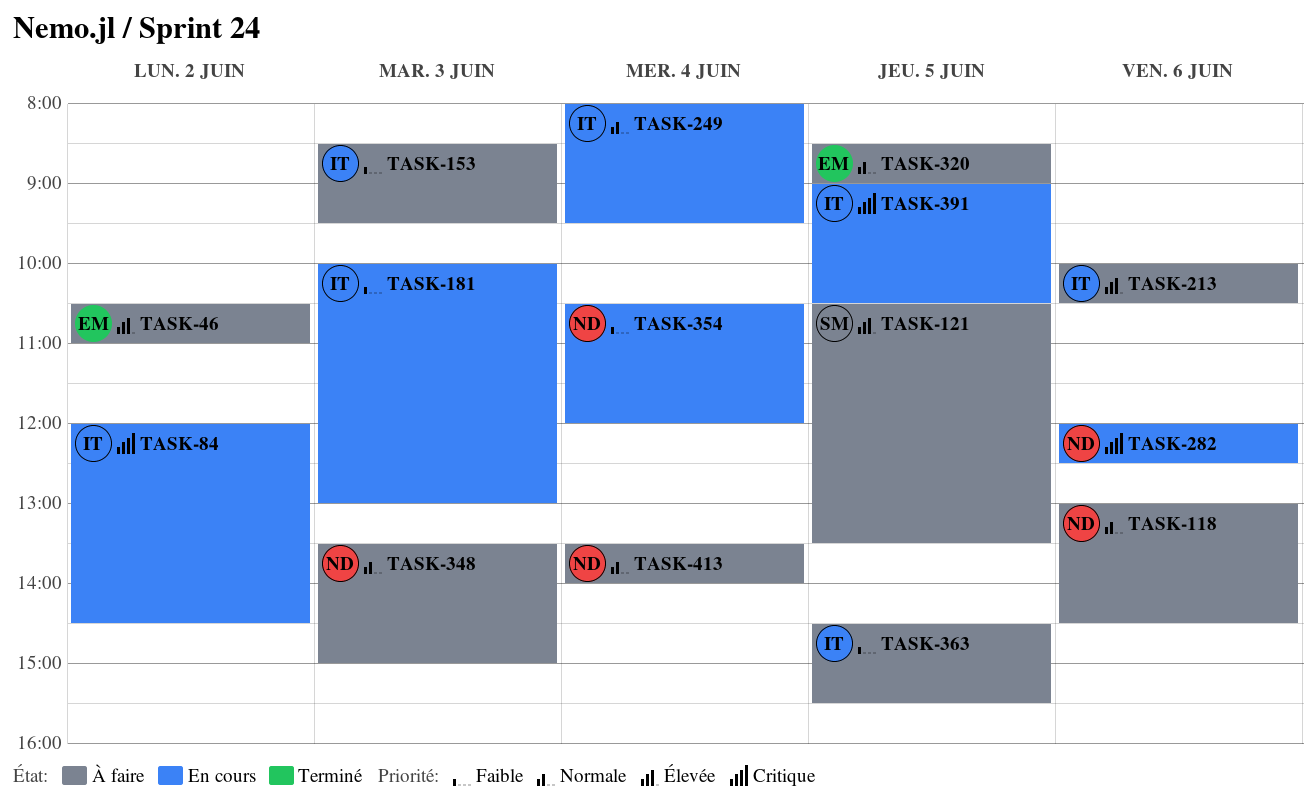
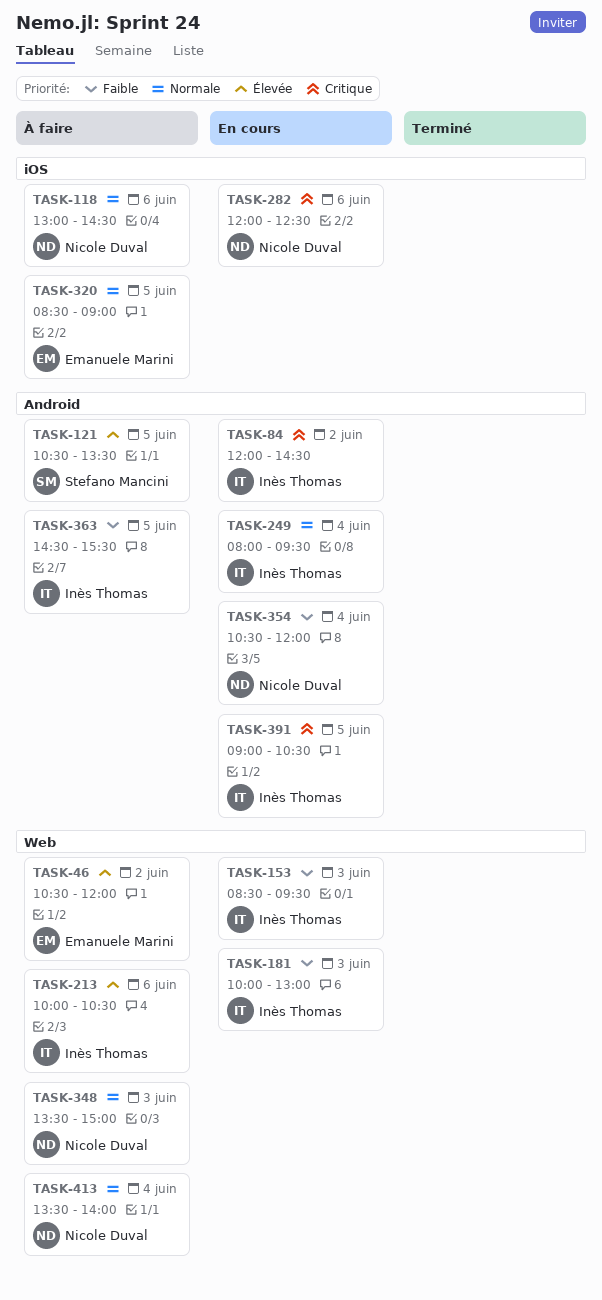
TASK-46, ends: 11:00 -> 12:00
TASK-153, status: À faire -> En cours

